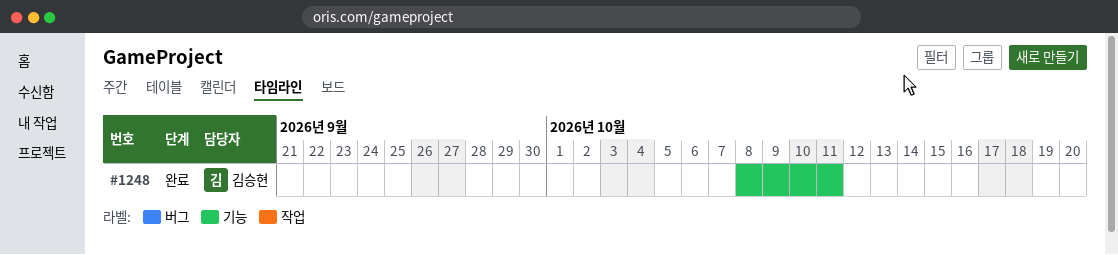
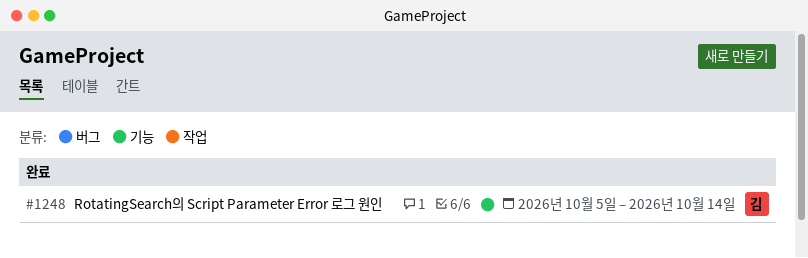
#1248, start: Oct 8 -> Oct 5
#1248, due: Oct 11 -> Oct 14

